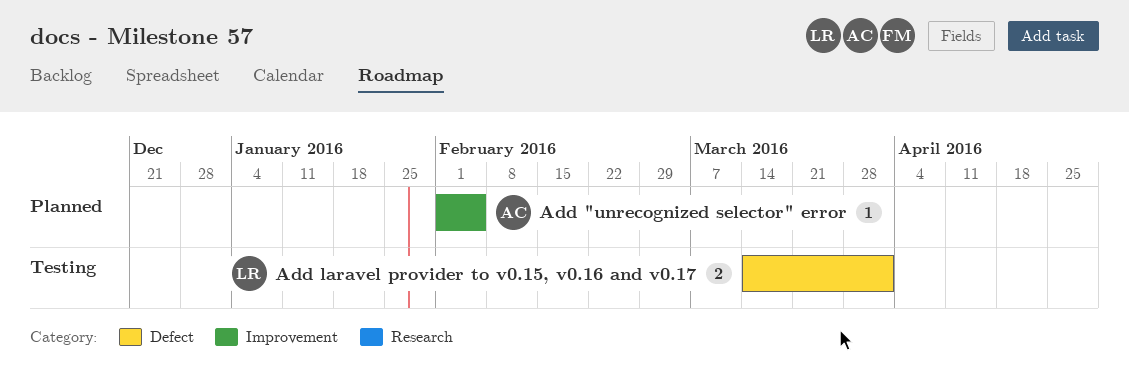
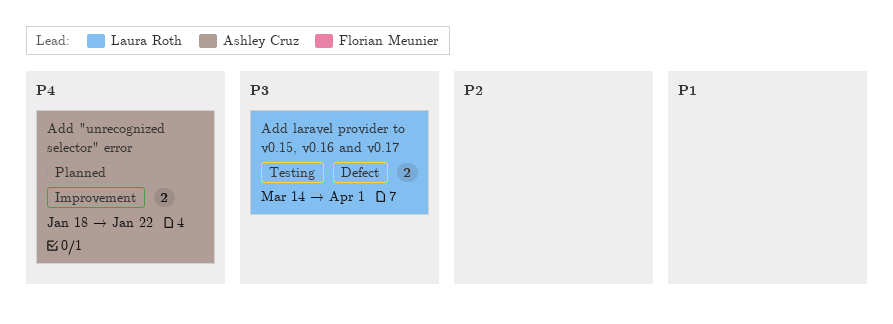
Add "unrecognized selector" error, estimate: 1 -> 2
Add "unrecognized selector" error, start: Feb 1 -> Jan 18
Add "unrecognized selector" error, due: Feb 5 -> Jan 22

